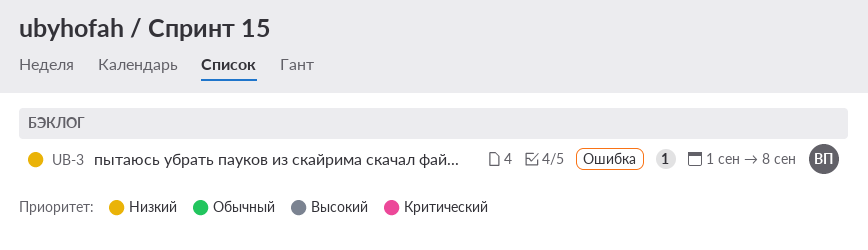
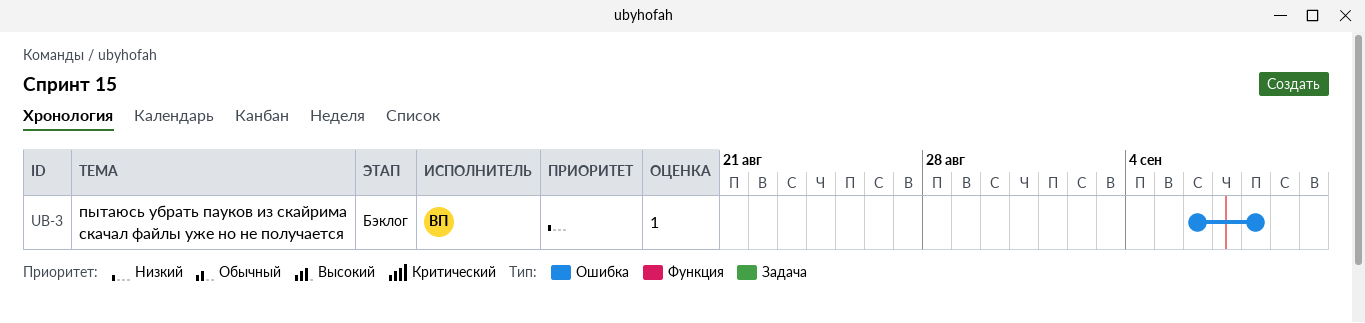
UB-3, start: Sep 1 -> Sep 6

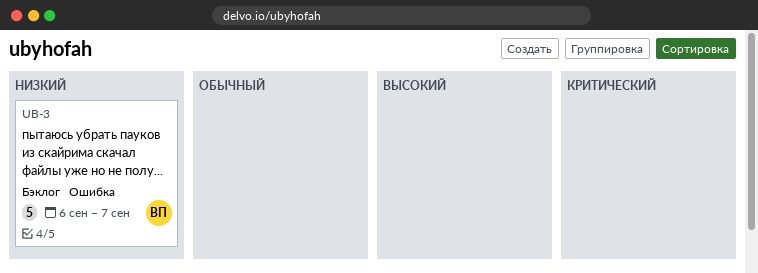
UB-3, estimate: 1 -> 5
UB-3, due: Sep 8 -> Sep 7

